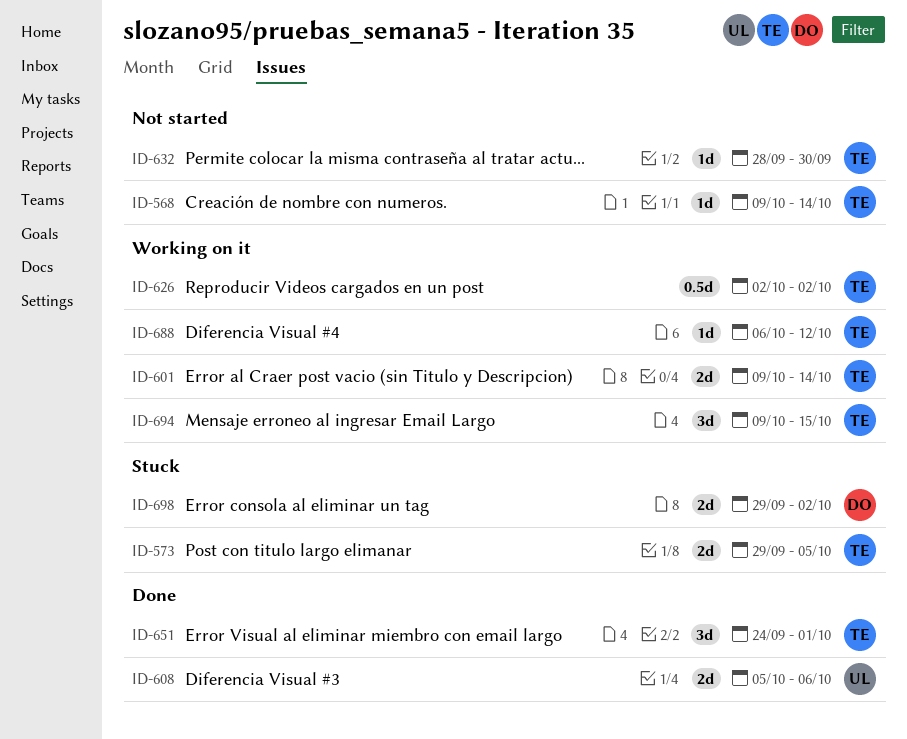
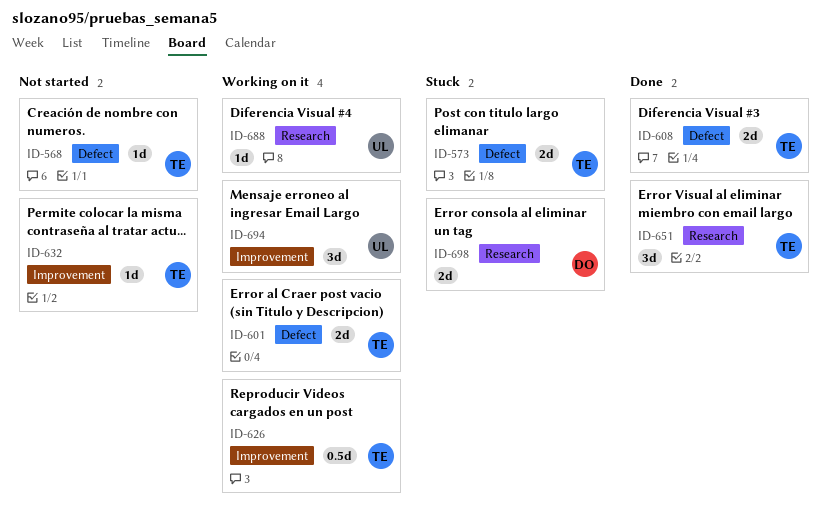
ID-608, owner: UL -> TE
ID-688, owner: TE -> UL
ID-694, owner: TE -> UL

